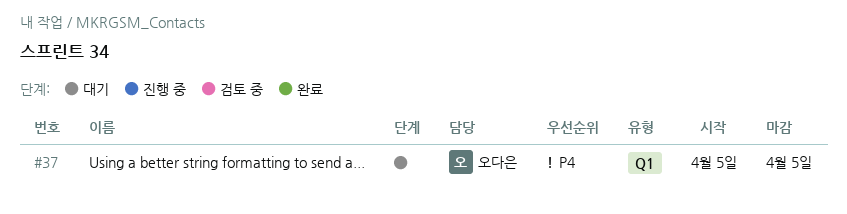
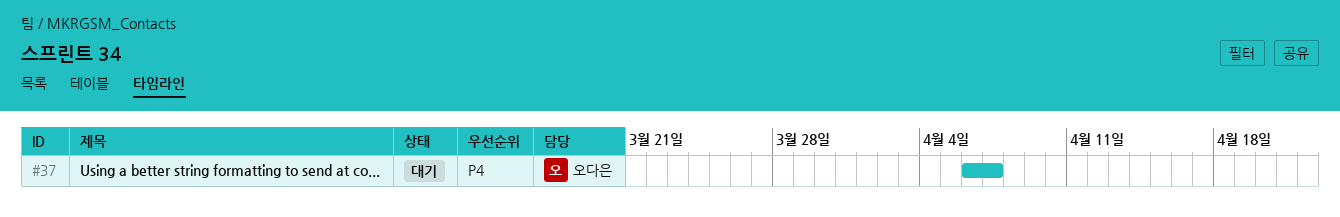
#37, start: Apr 5 -> Apr 6
#37, due: Apr 5 -> Apr 7

